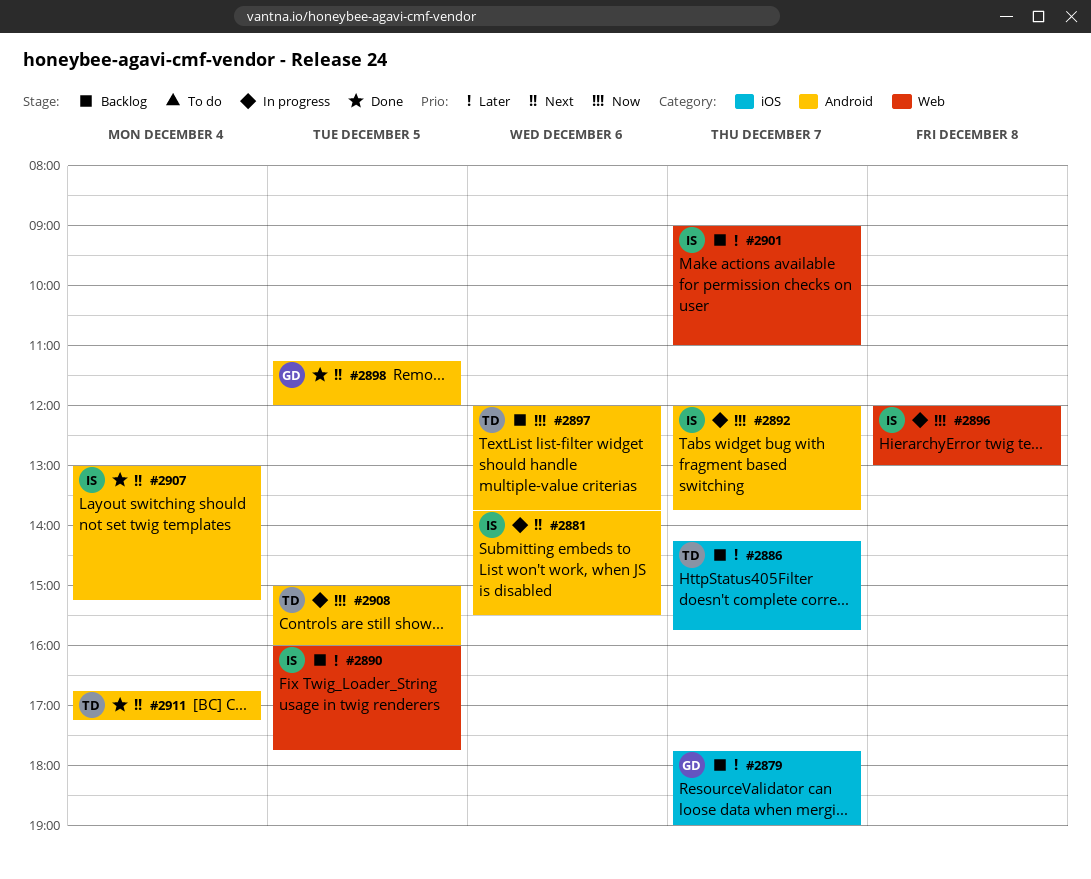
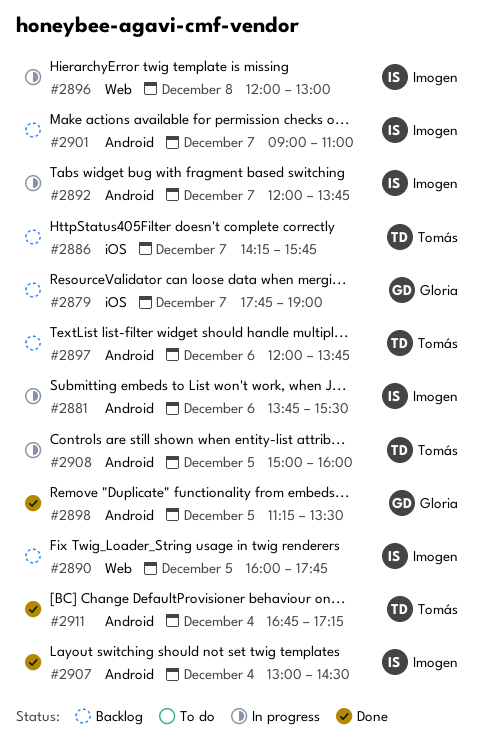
#2898, ends: 12:00 -> 13:30
#2901, label: Web -> Android
#2907, ends: 15:15 -> 14:30

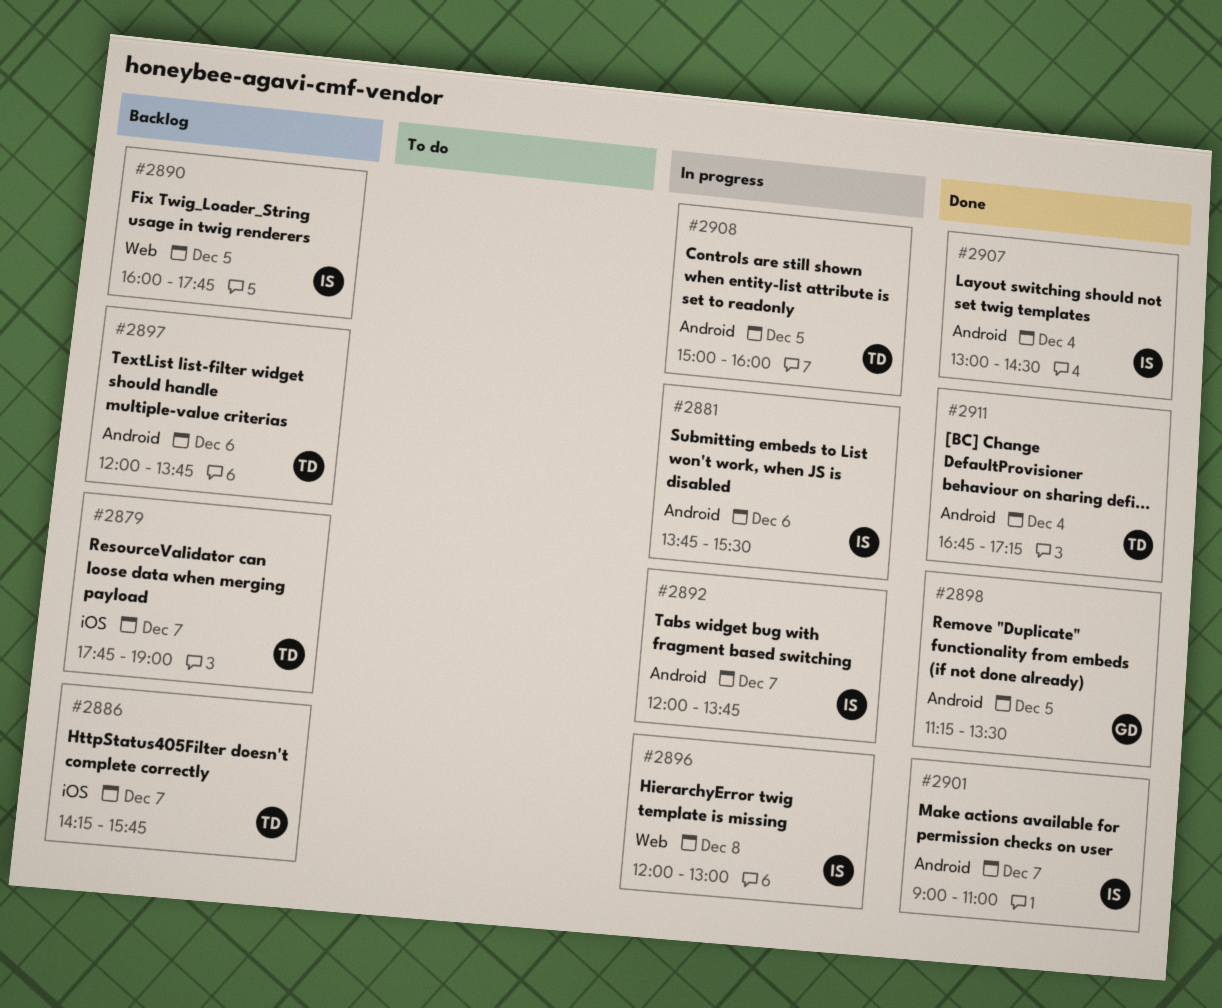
#2879, owner: Gloria -> Tomás
#2901, status: Backlog -> Done

